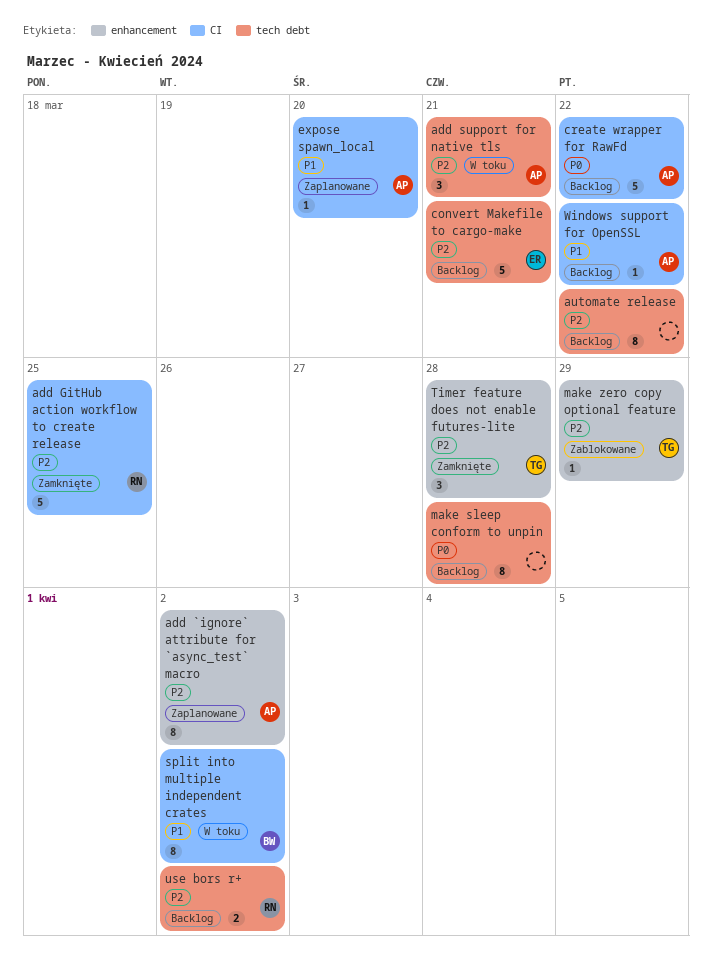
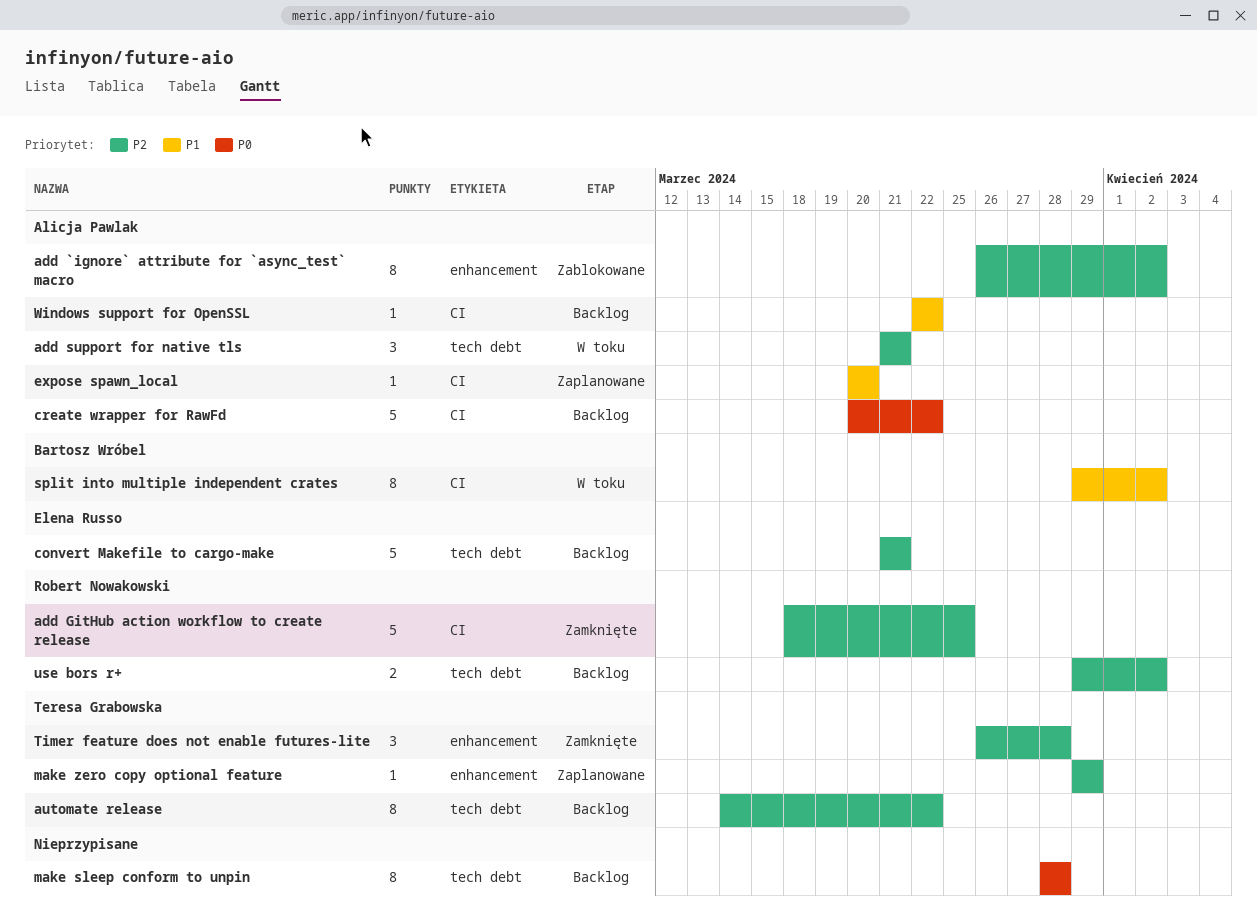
add `ignore` attribute for `async_test` macro, status: Zaplanowane -> Zablokowane
automate release, owner: none -> Teresa Grabowska
make zero copy optional feature, status: Zablokowane -> Zaplanowane

